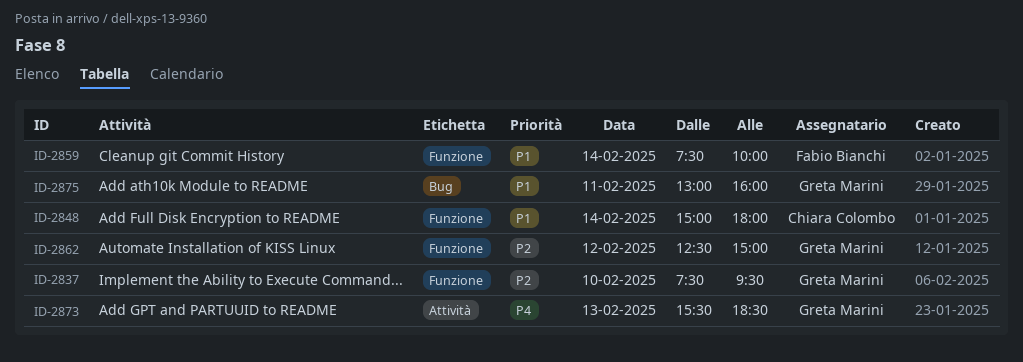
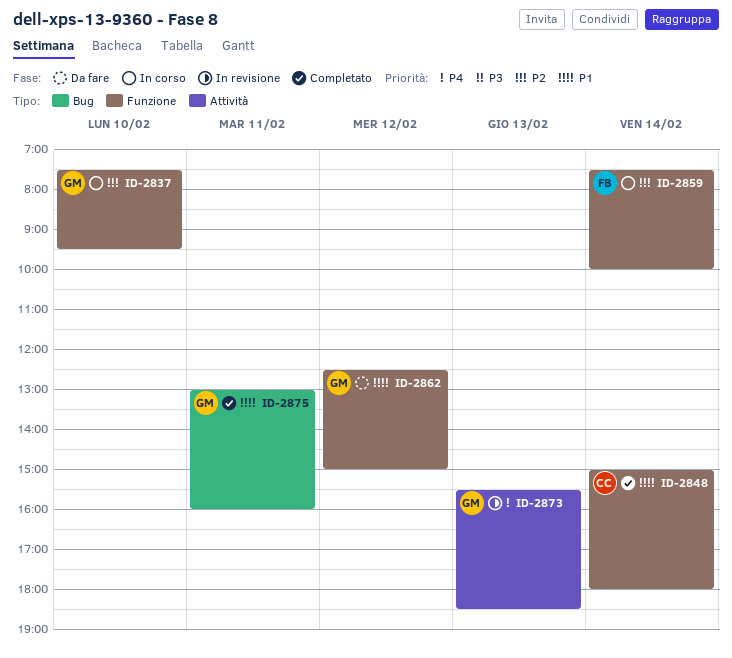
ID-2859, priority: P1 -> P2
ID-2862, priority: P2 -> P1

